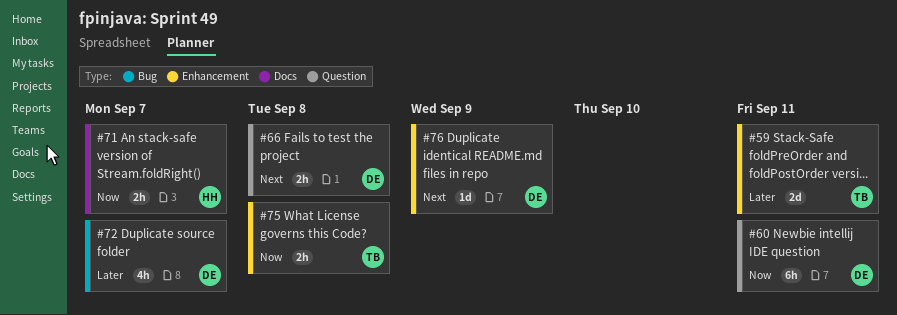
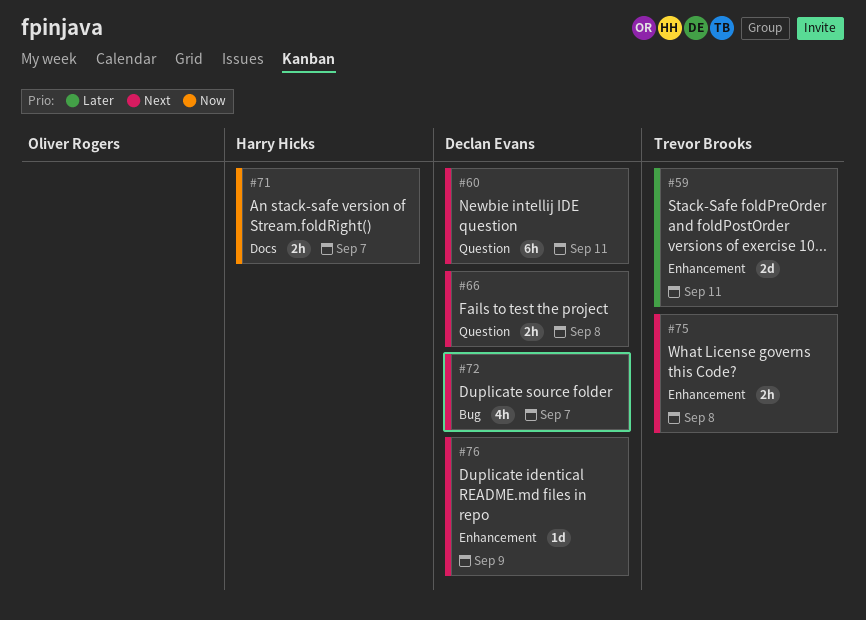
#60, priority: Now -> Next
#72, priority: Later -> Next
#75, priority: Now -> Next

